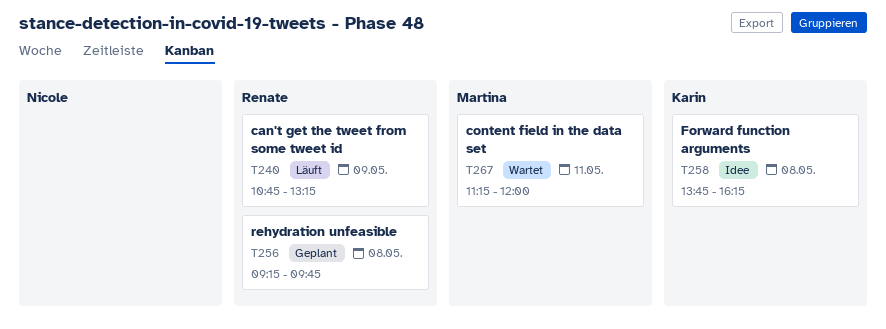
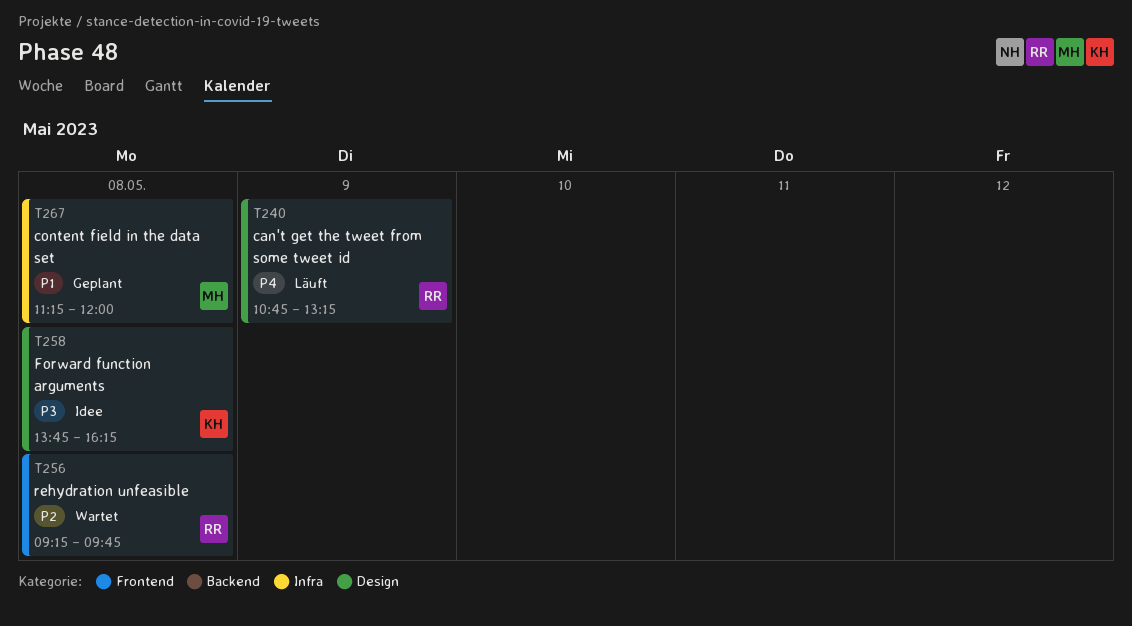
T256, status: Geplant -> Wartet
T267, status: Wartet -> Geplant
T267, day: May 11 -> May 8

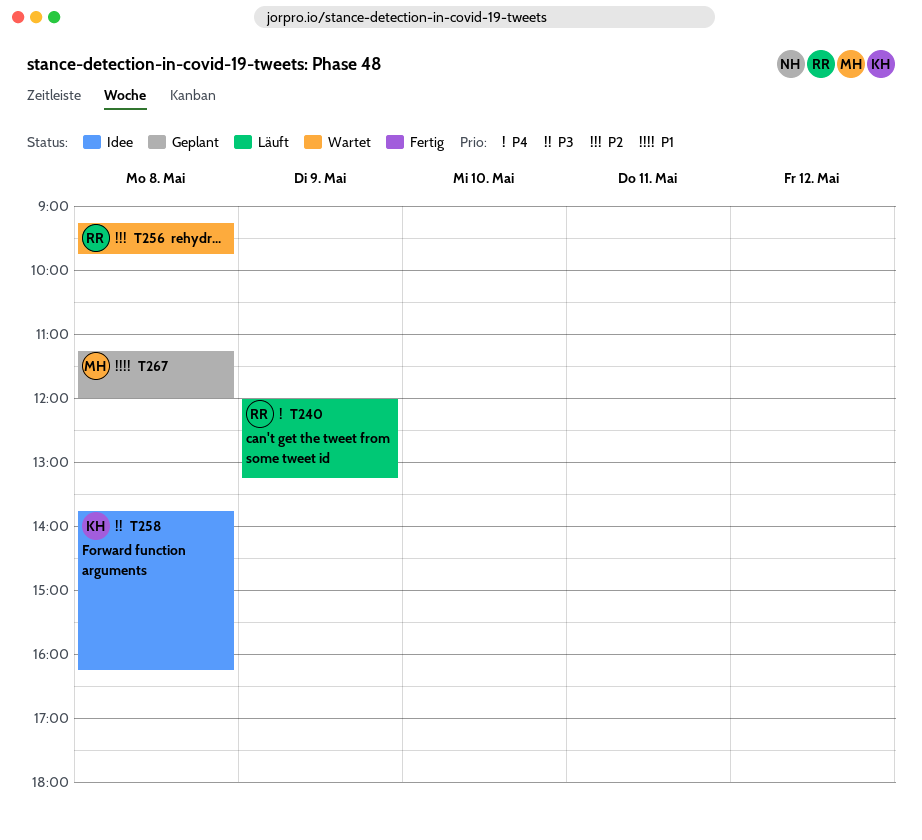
T240, begins: 10:45 -> 12:00

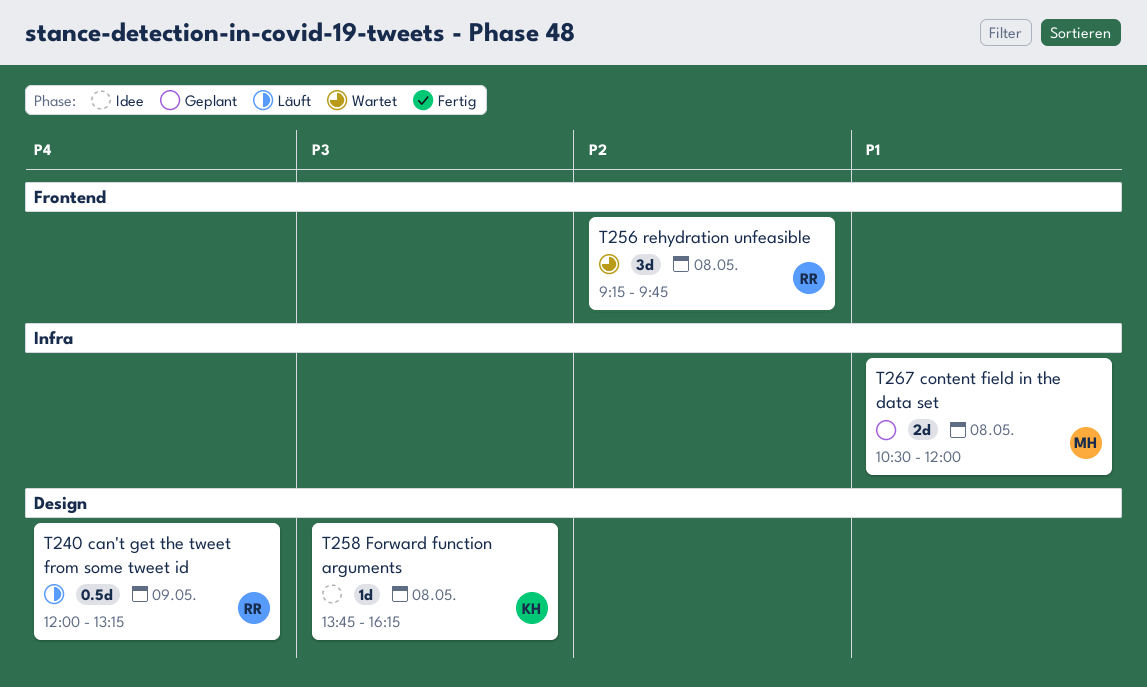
T267, begins: 11:15 -> 10:30

